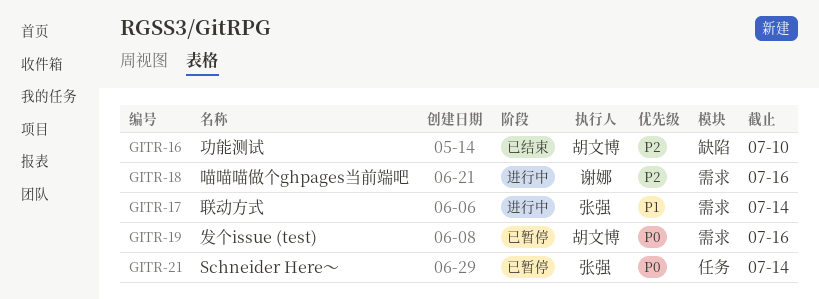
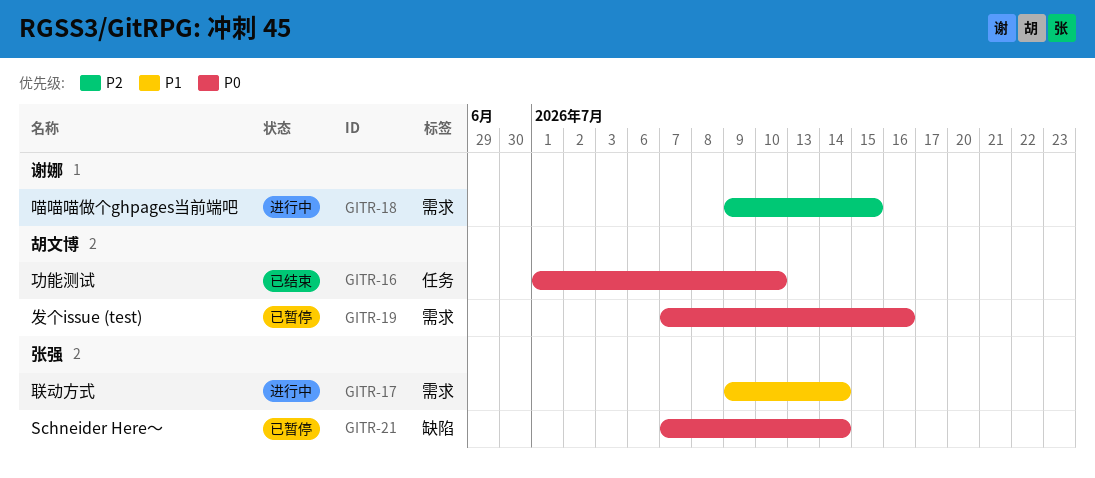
GITR-16, priority: P2 -> P0
GITR-16, label: 缺陷 -> 任务
GITR-18, due: Jul 16 -> Jul 15
GITR-21, label: 任务 -> 缺陷

